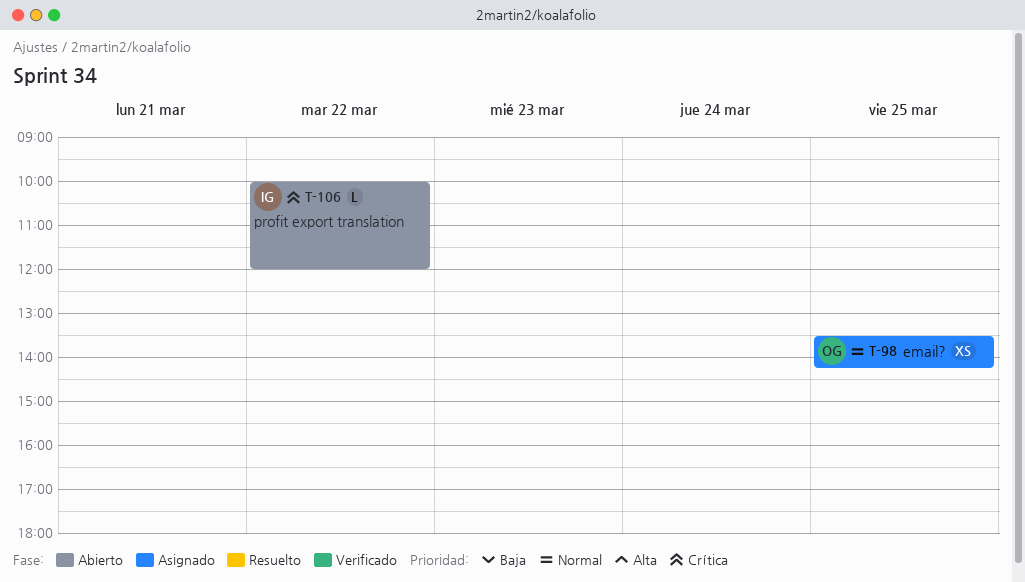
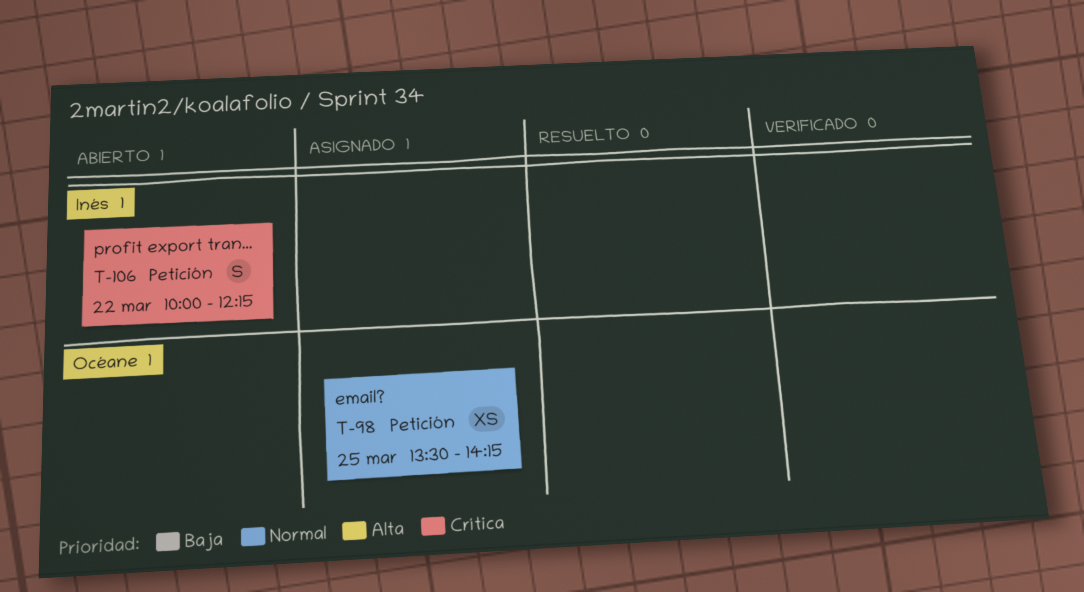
T-106, estimate: L -> S
T-106, ends: 12:00 -> 12:15

